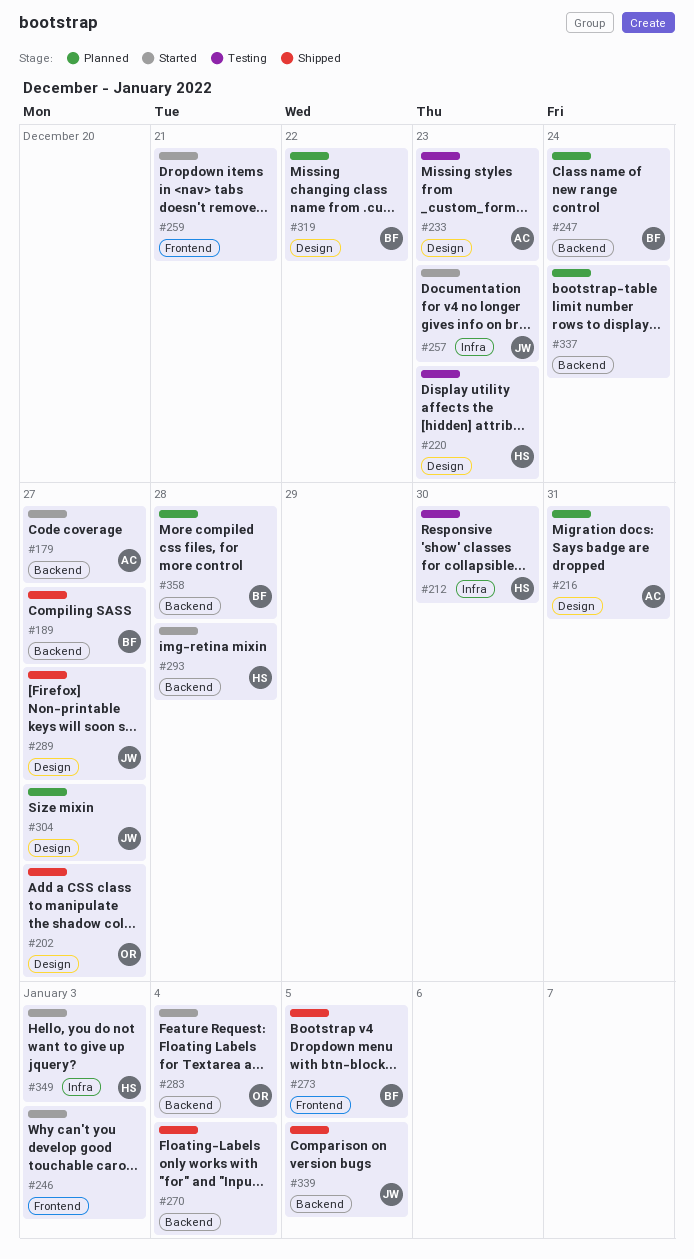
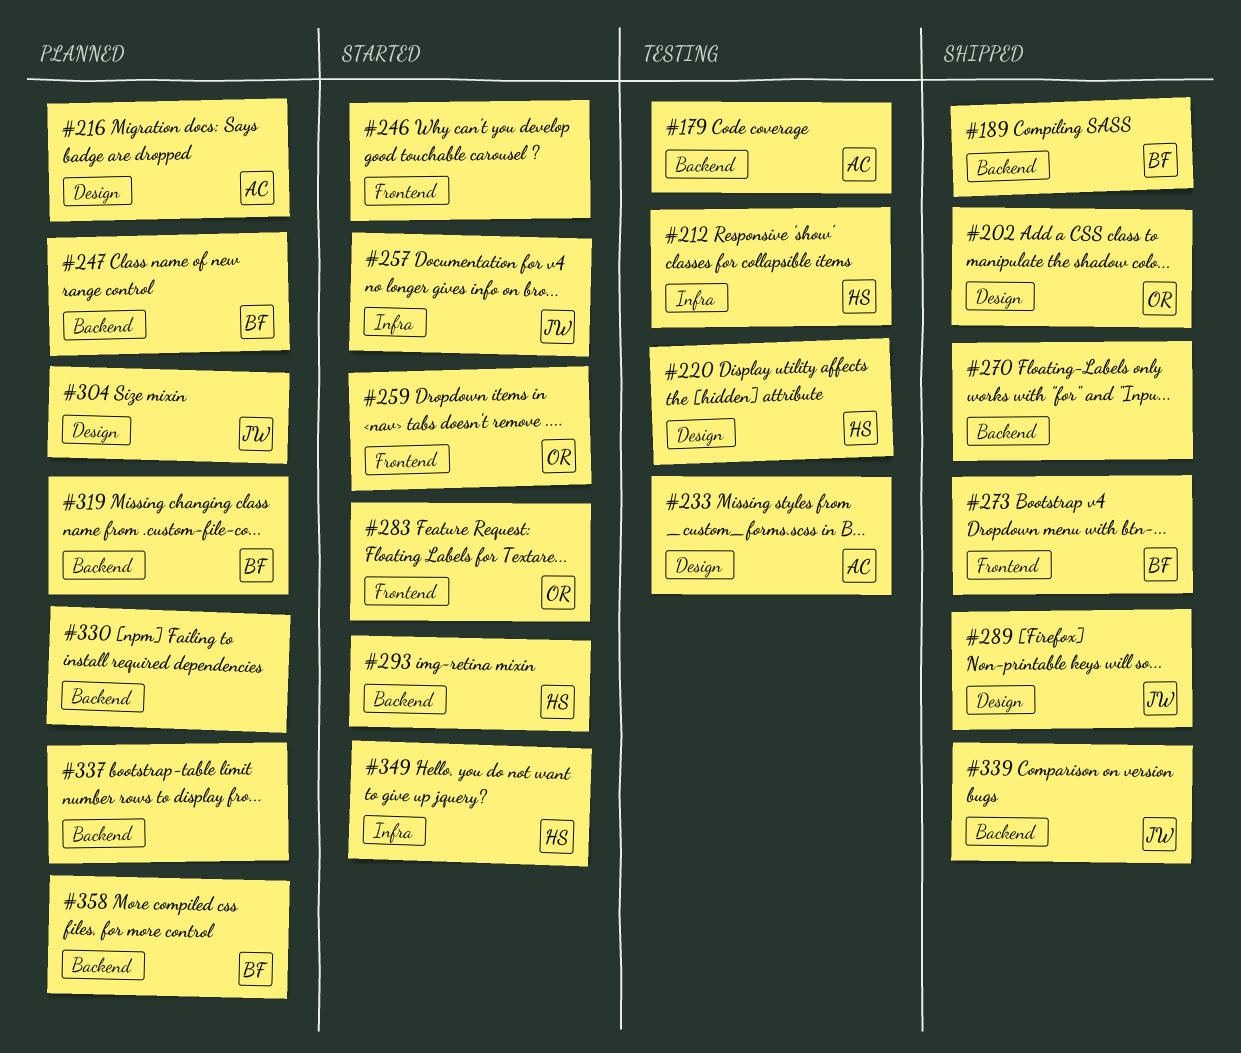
#179, status: Started -> Testing
#259, owner: none -> OR
#283, label: Backend -> Frontend
#319, label: Design -> Backend
#330: none -> present

